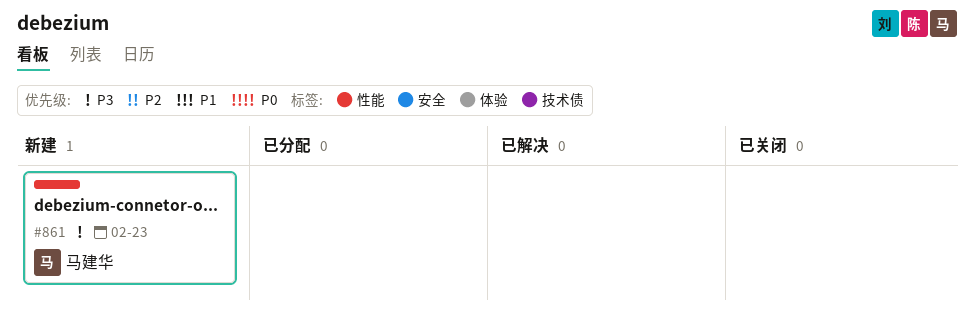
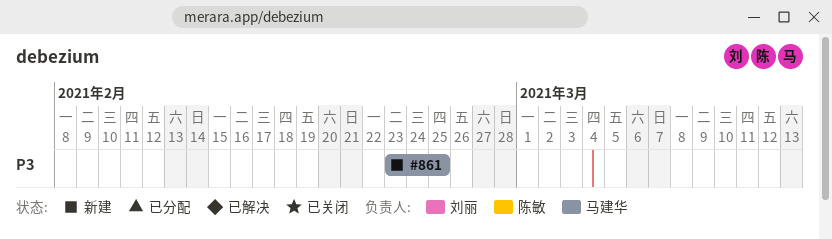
#861, due: Feb 23 -> Feb 25

